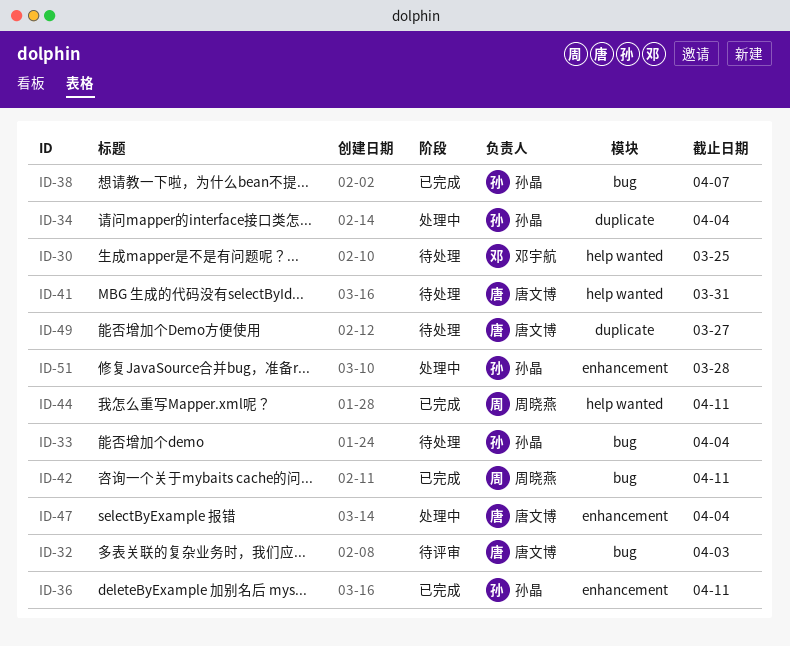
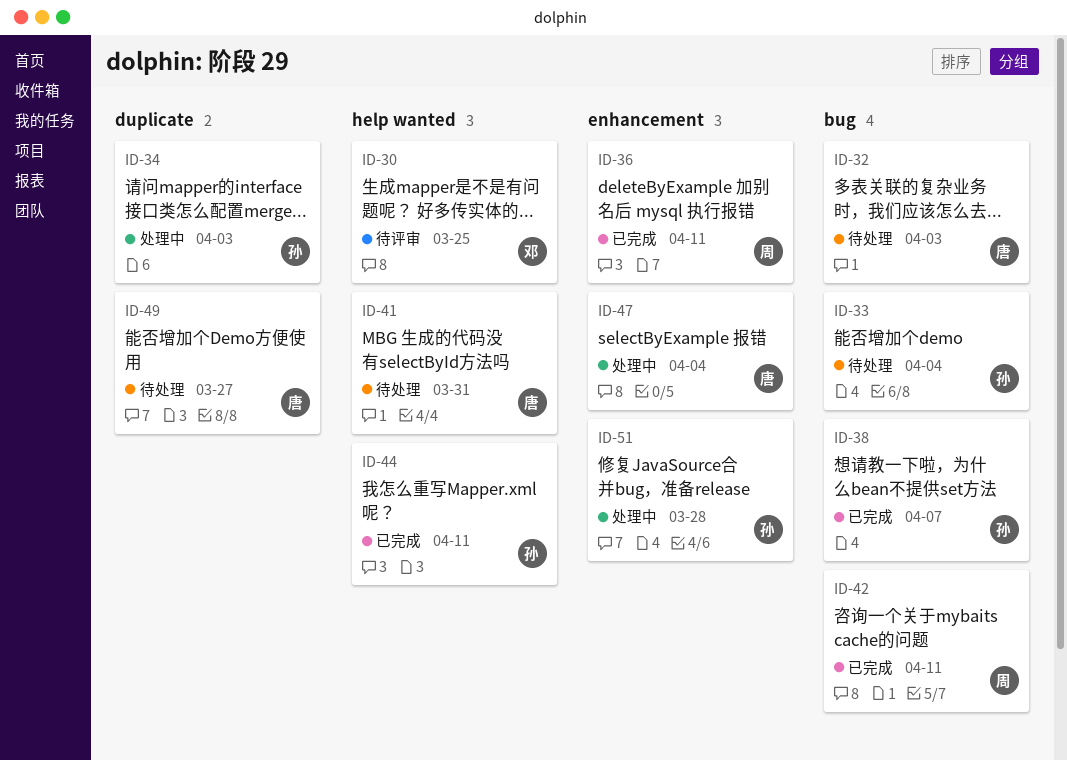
ID-30, status: 待处理 -> 待评审
ID-32, status: 待评审 -> 待处理
ID-34, due: Apr 4 -> Apr 3
ID-36, owner: 孙晶 -> 周晓燕
ID-44, owner: 周晓燕 -> 孙晶

